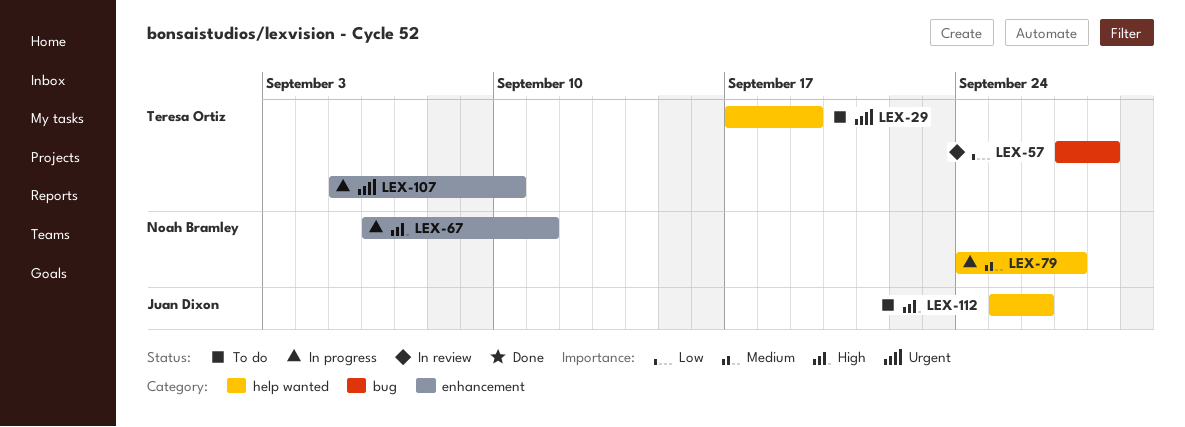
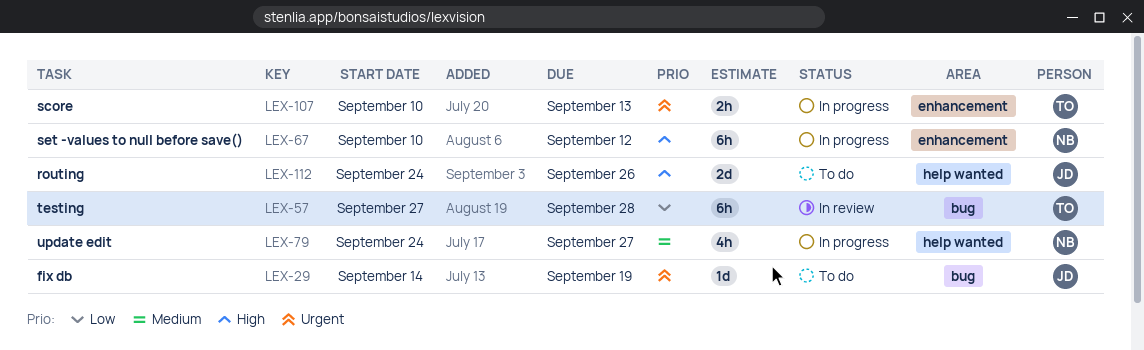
LEX-29, owner: Teresa Ortiz -> Juan Dixon
LEX-29, label: help wanted -> bug
LEX-29, start: Sep 17 -> Sep 14
LEX-67, start: Sep 6 -> Sep 10
LEX-67, due: Sep 11 -> Sep 12
LEX-107, start: Sep 5 -> Sep 10
LEX-107, due: Sep 10 -> Sep 13
LEX-112, start: Sep 25 -> Sep 24

